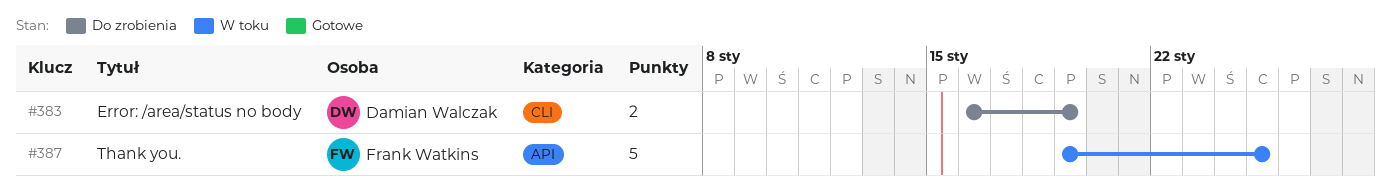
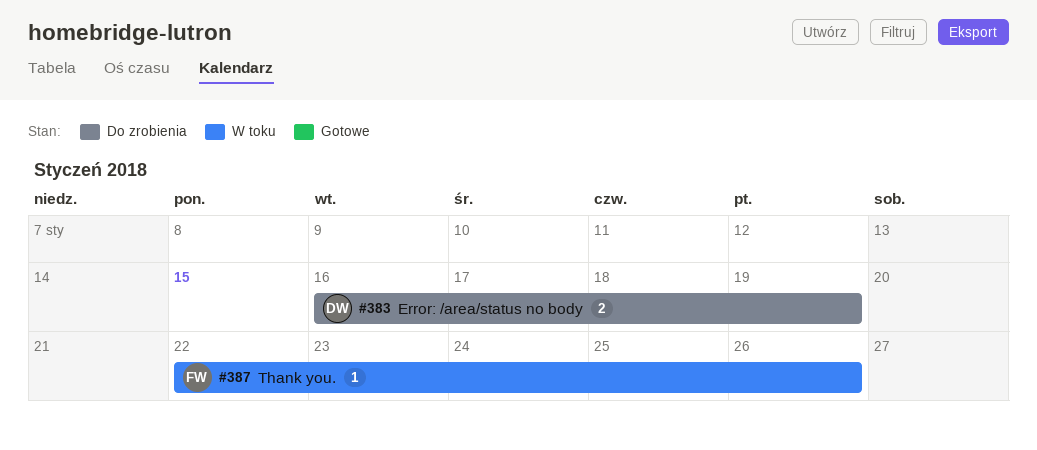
#387, estimate: 5 -> 1
#387, start: Jan 19 -> Jan 22
#387, due: Jan 25 -> Jan 26

